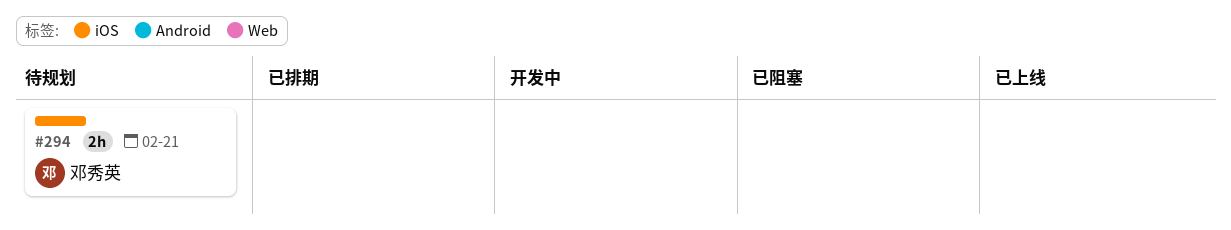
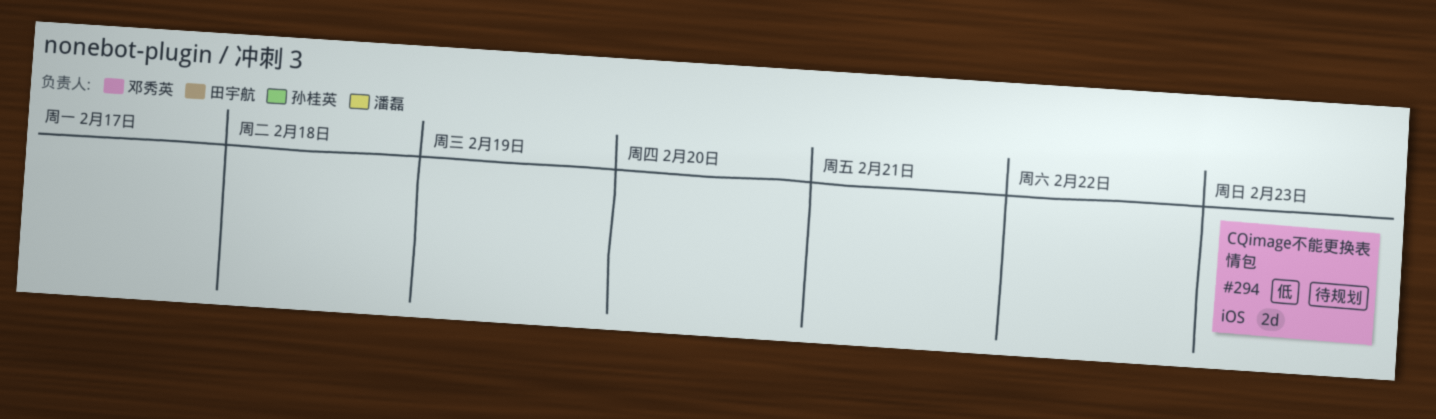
#294, estimate: 2h -> 2d
#294, due: Feb 21 -> Feb 23

